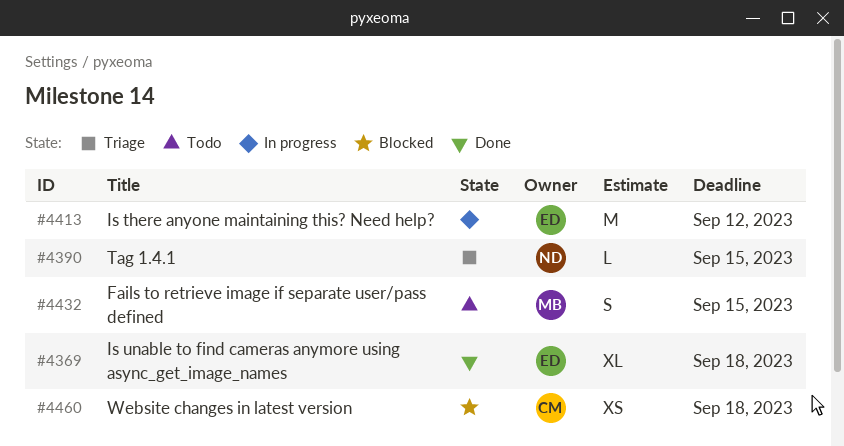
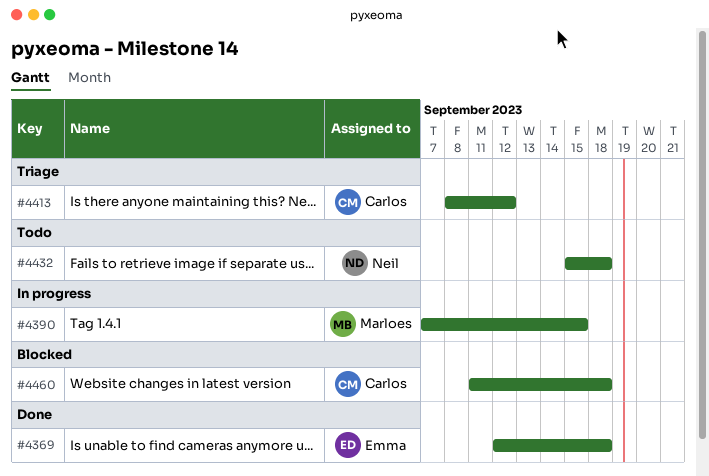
#4390, status: Triage -> In progress
#4390, owner: Neil -> Marloes
#4413, status: In progress -> Triage
#4413, owner: Emma -> Carlos
#4432, owner: Marloes -> Neil
#4432, due: Sep 15 -> Sep 18

